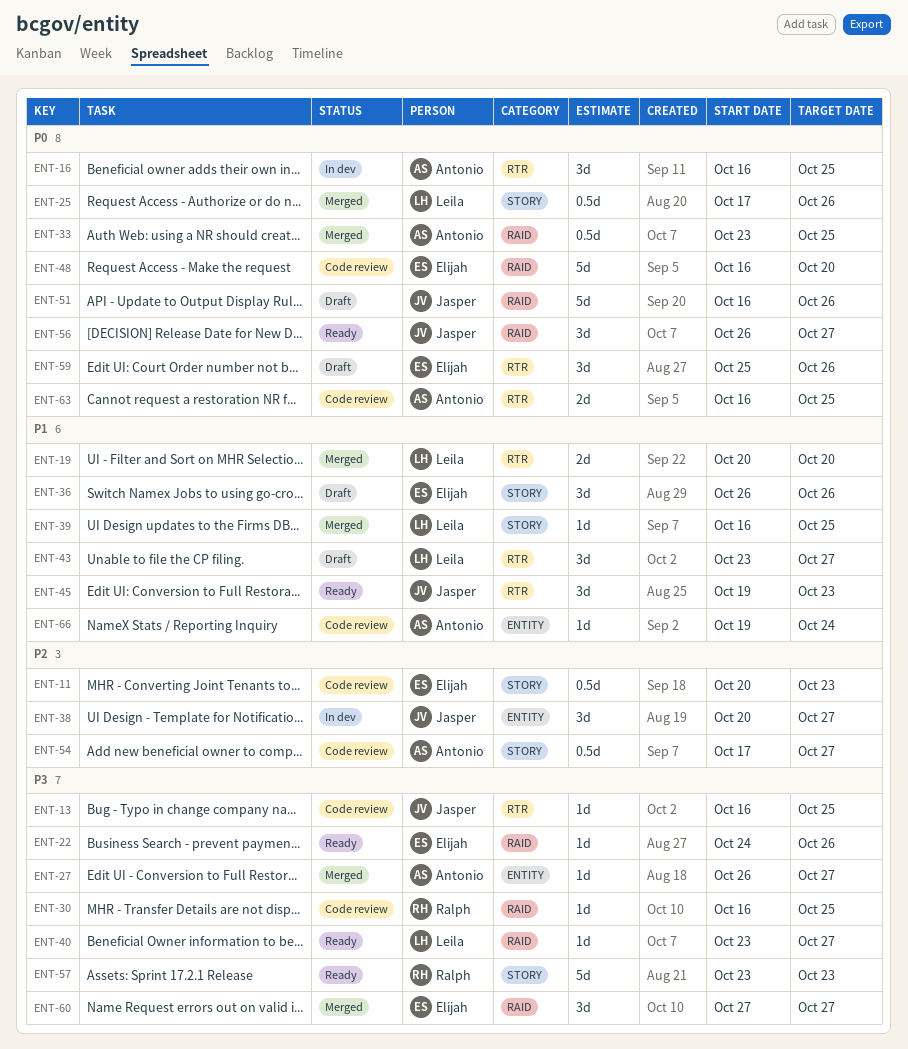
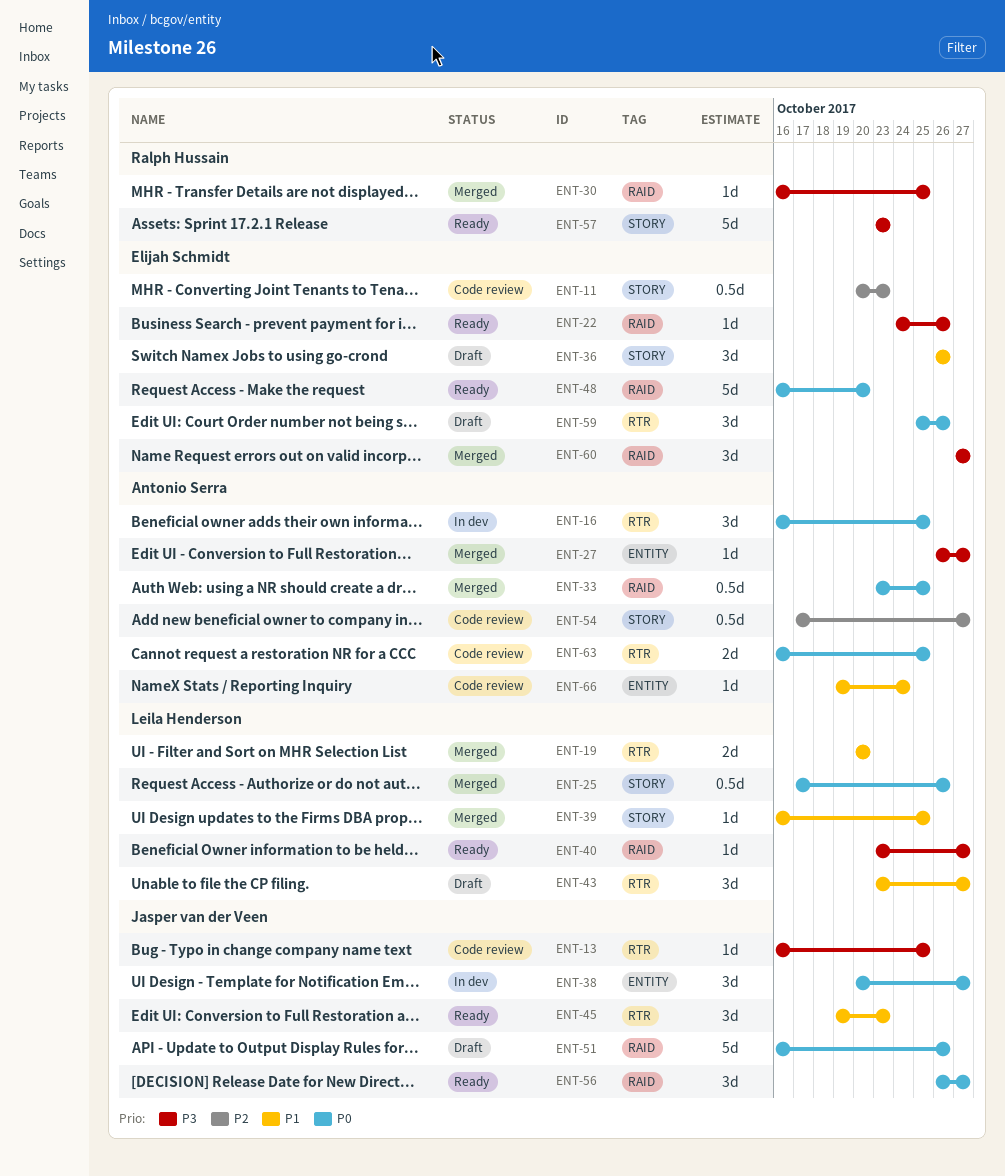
ENT-30, status: Code review -> Merged
ENT-38, priority: P2 -> P0
ENT-48, status: Code review -> Ready

